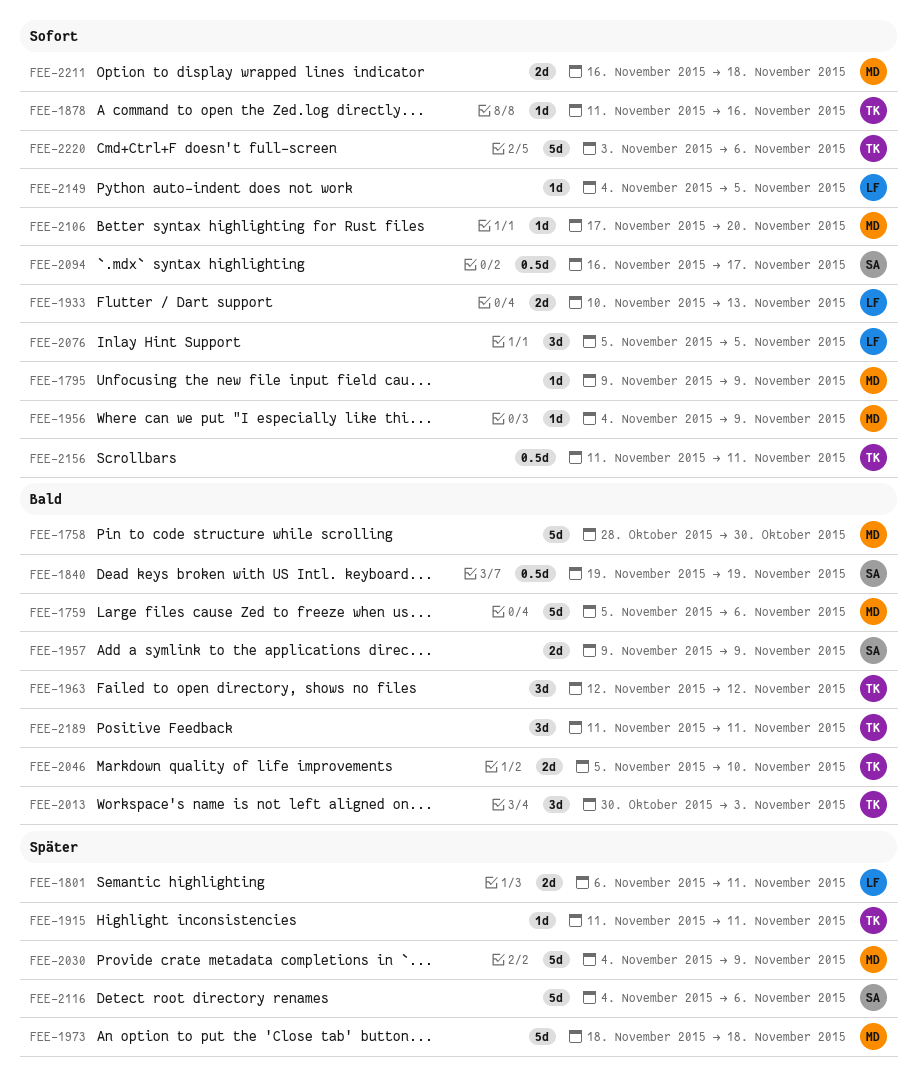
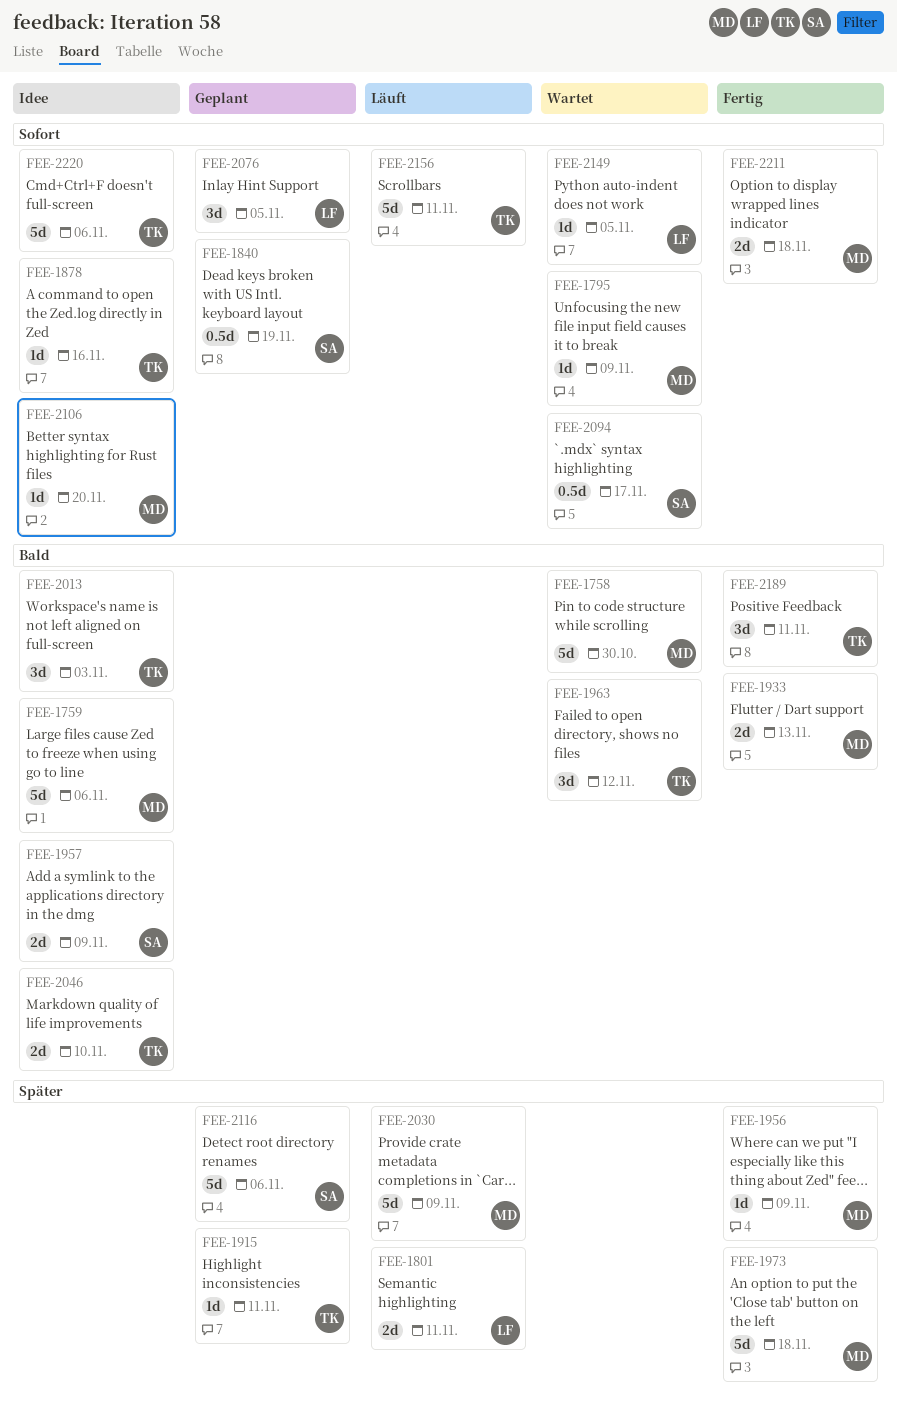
FEE-1840, priority: Bald -> Sofort
FEE-1933, owner: LF -> MD
FEE-1933, priority: Sofort -> Bald
FEE-1956, priority: Sofort -> Später
FEE-2156, estimate: 0.5d -> 5d

